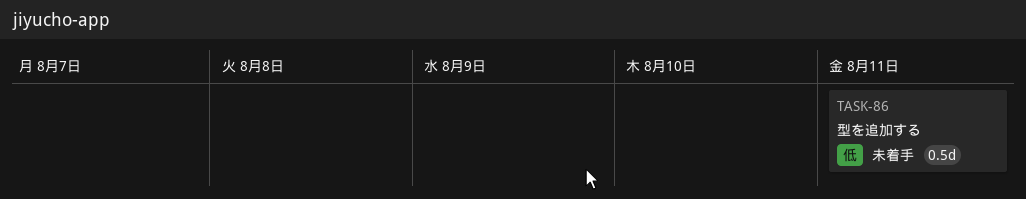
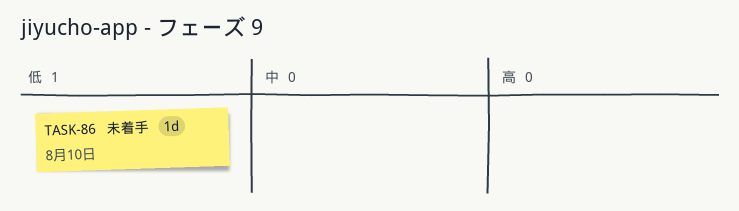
TASK-86, estimate: 0.5d -> 1d
TASK-86, due: Aug 11 -> Aug 10

